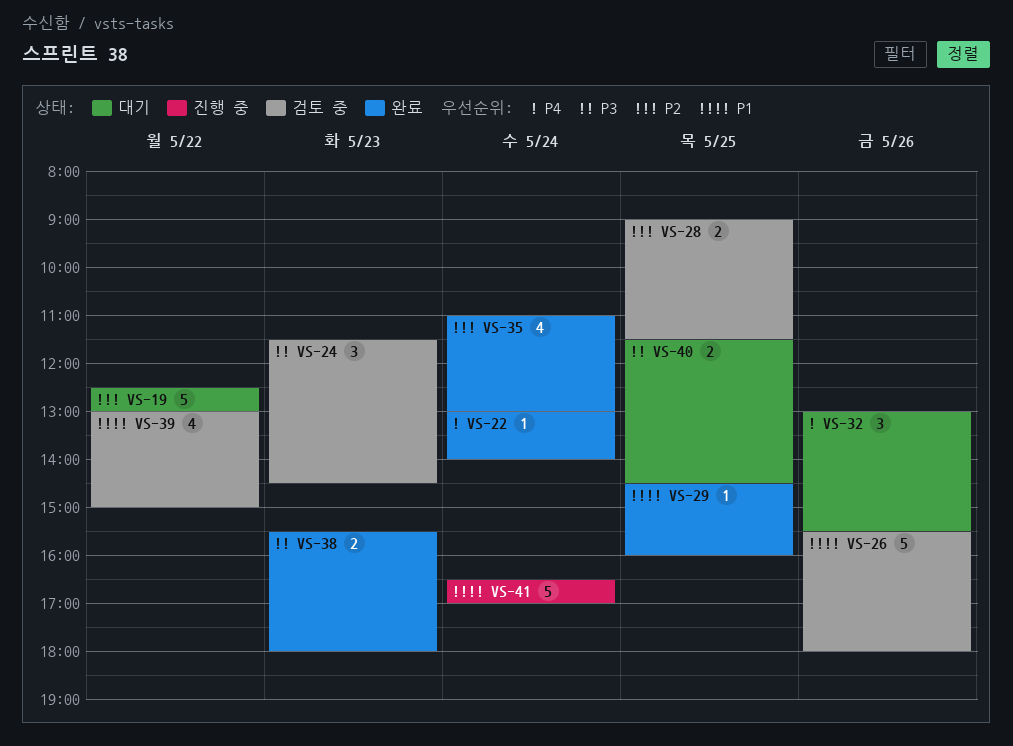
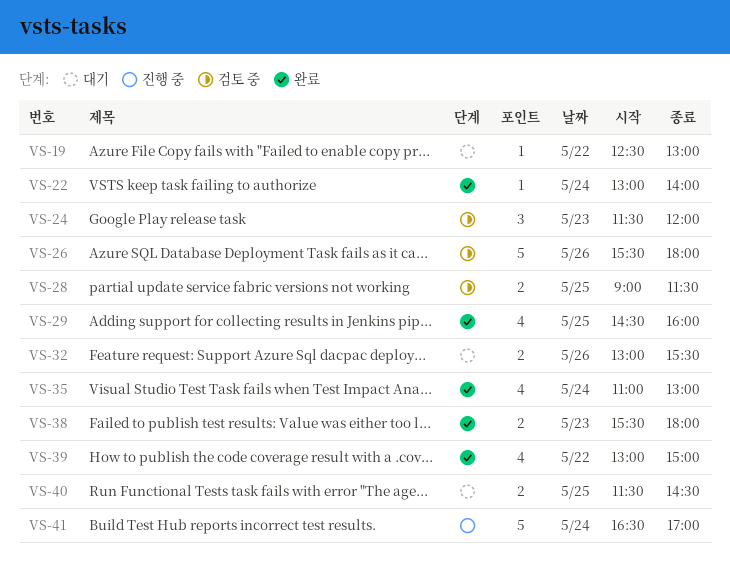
VS-19, estimate: 5 -> 1
VS-24, ends: 14:30 -> 12:00
VS-29, estimate: 1 -> 4
VS-32, estimate: 3 -> 2
VS-39, status: 검토 중 -> 완료

